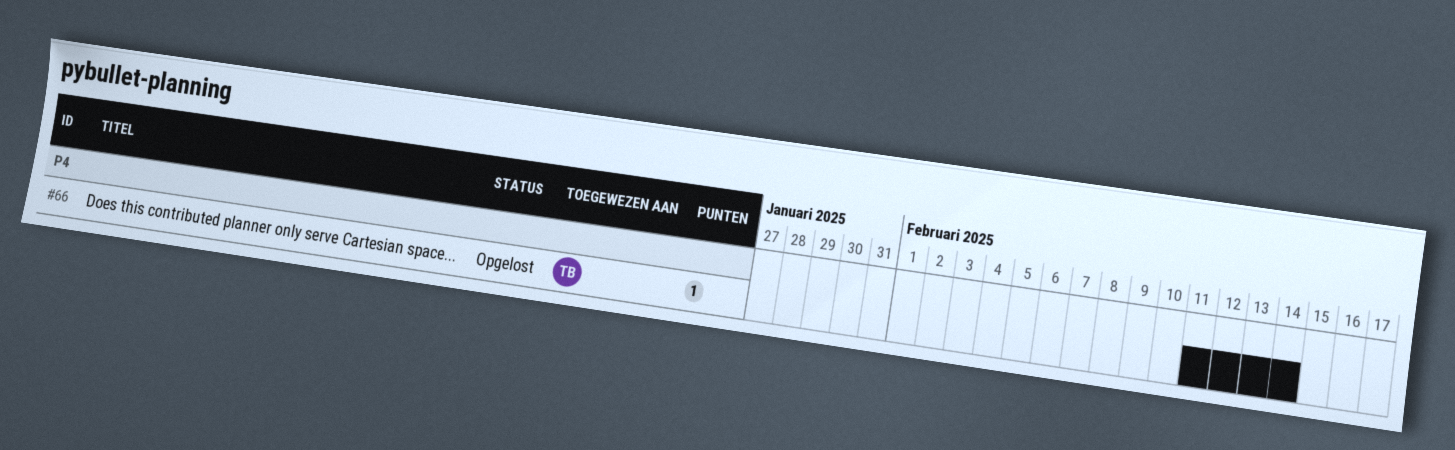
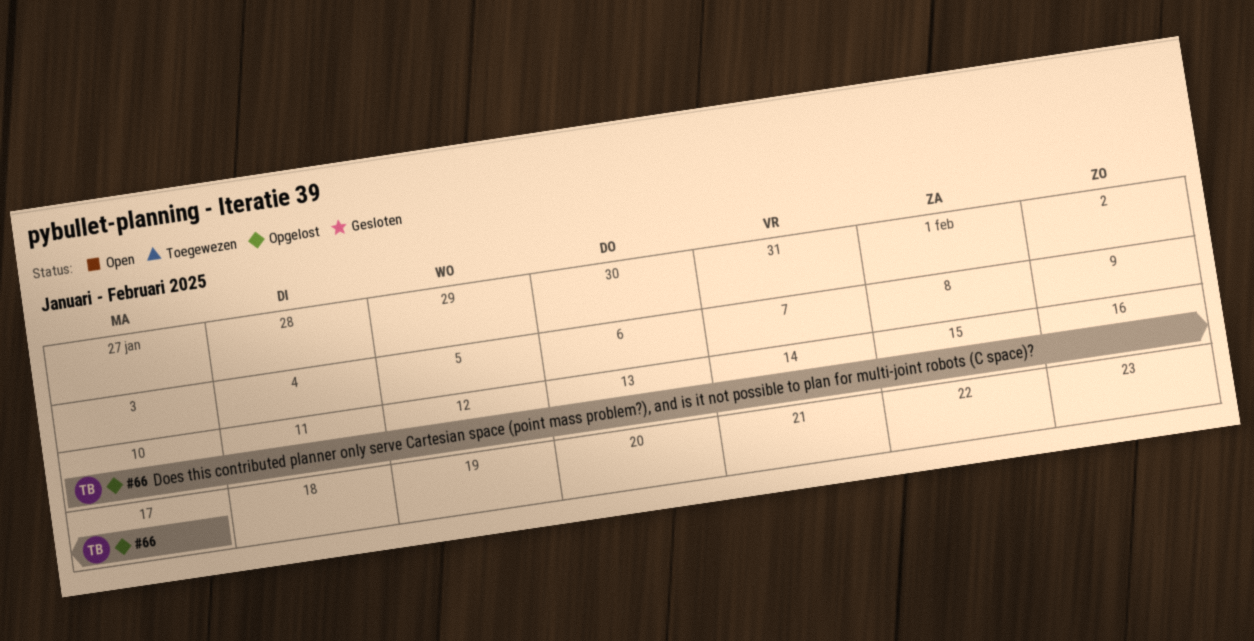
#66, start: Feb 11 -> Feb 10
#66, due: Feb 14 -> Feb 17

